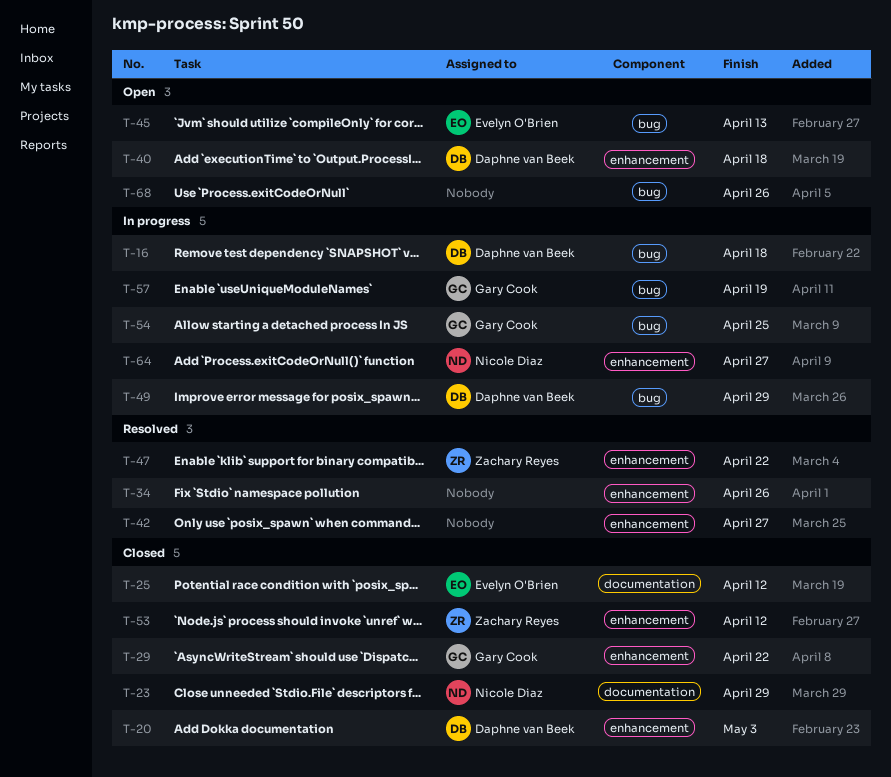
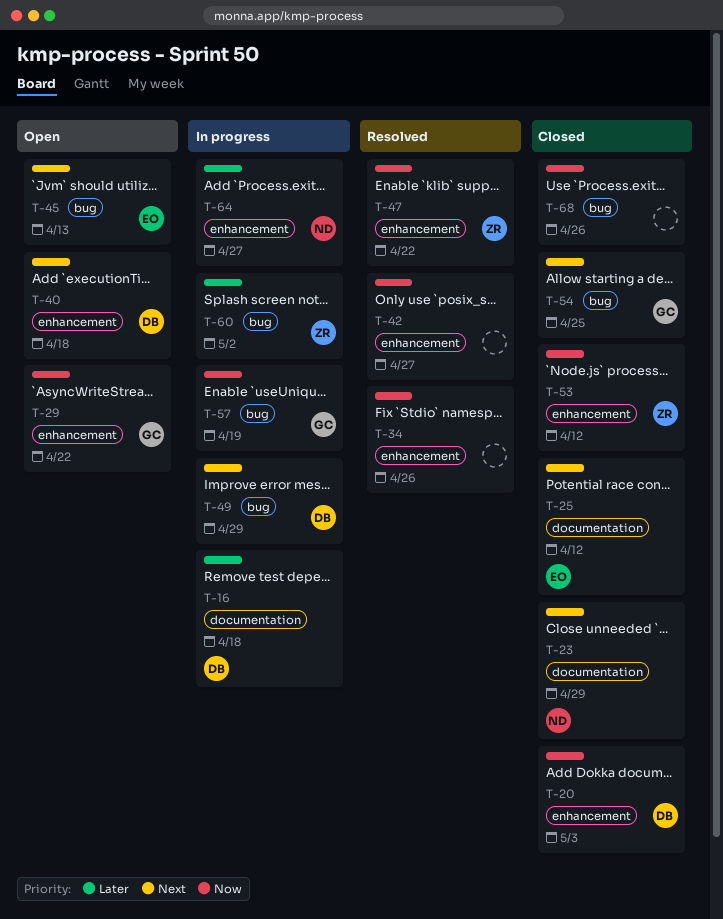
T-16, label: bug -> documentation
T-29, status: Closed -> Open
T-54, status: In progress -> Closed
T-60: none -> present
T-68, status: Open -> Closed

